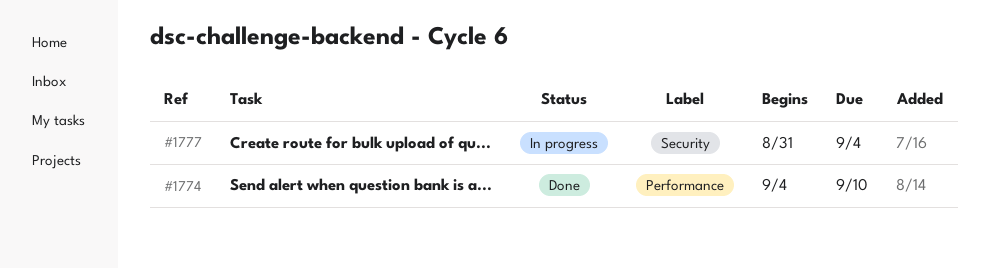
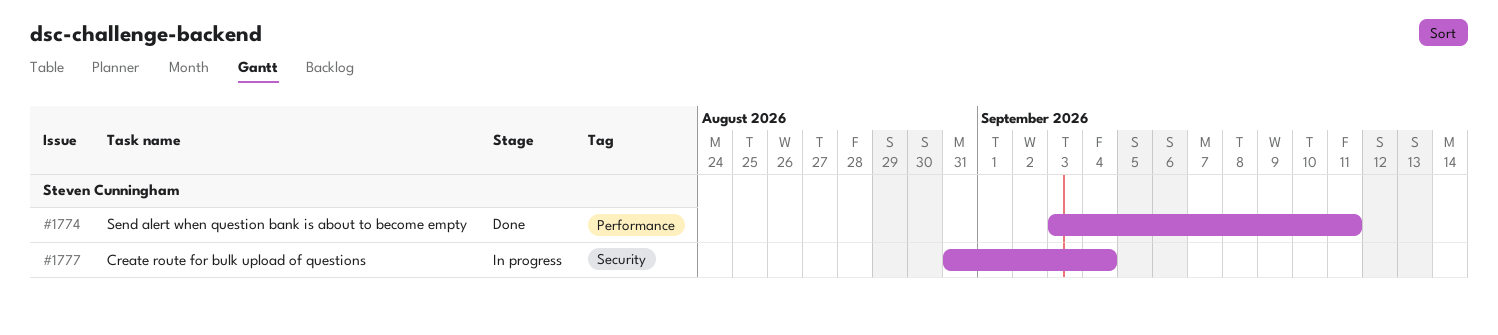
#1774, start: Sep 4 -> Sep 3
#1774, due: Sep 10 -> Sep 11

